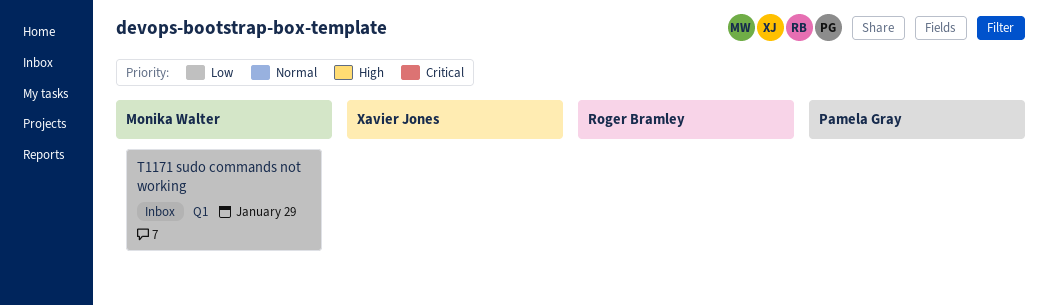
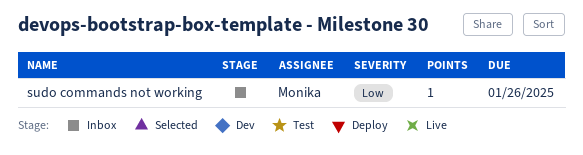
sudo commands not working, due: Jan 29 -> Jan 26

